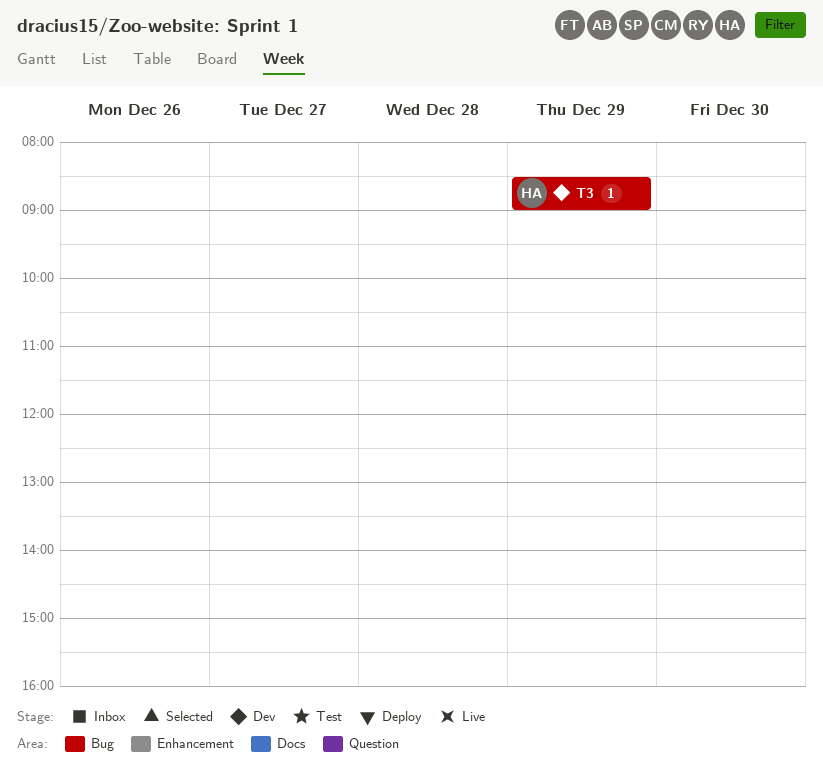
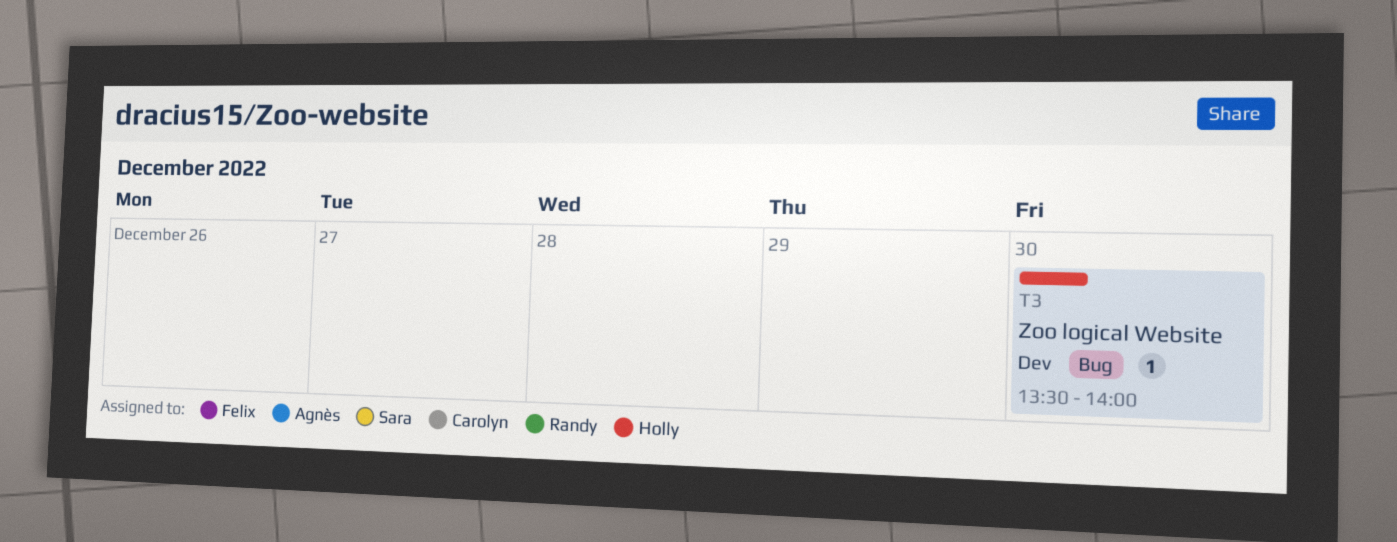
T3, day: Dec 29 -> Dec 30
T3, begins: 08:30 -> 13:30
T3, ends: 09:00 -> 14:00

